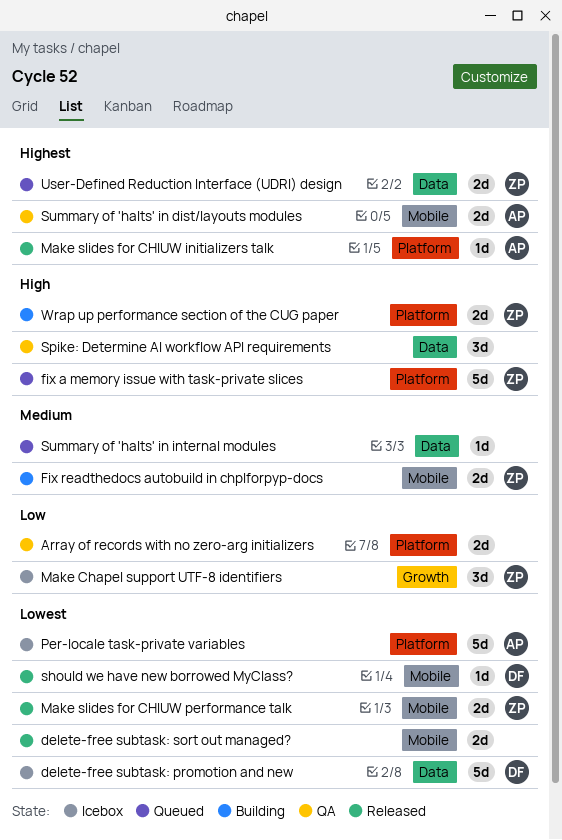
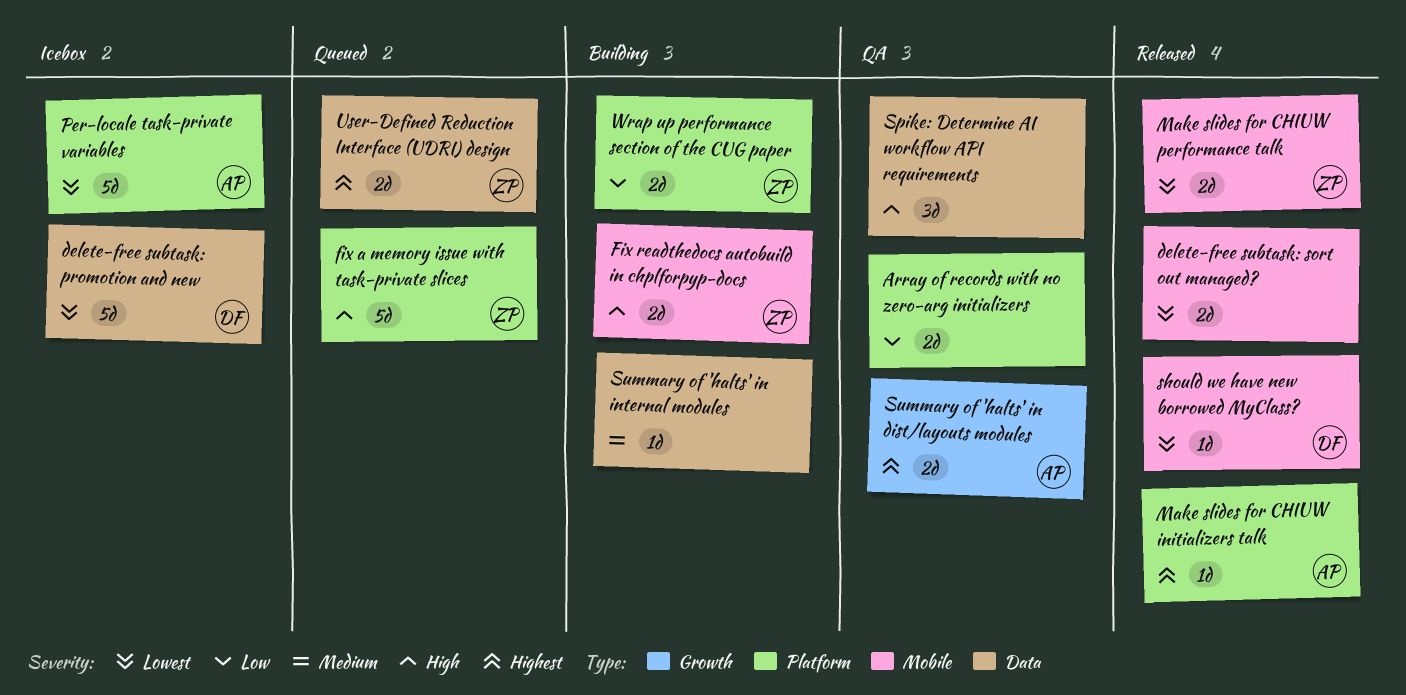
Fix readthedocs autobuild in chplforpyp-docs, priority: Medium -> High
Make Chapel support UTF-8 identifiers: present -> none
Summary of 'halts' in dist/layouts modules, label: Mobile -> Growth
Summary of 'halts' in internal modules, status: Queued -> Building
Wrap up performance section of the CUG paper, priority: High -> Low

